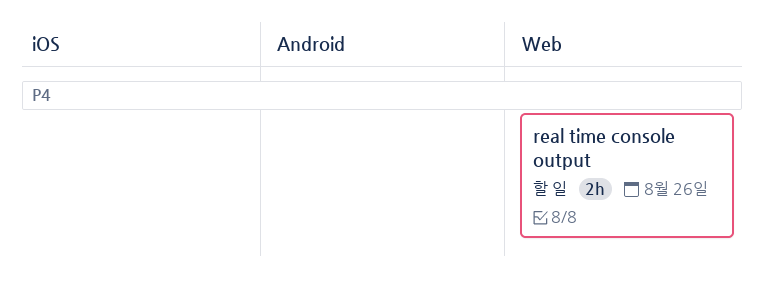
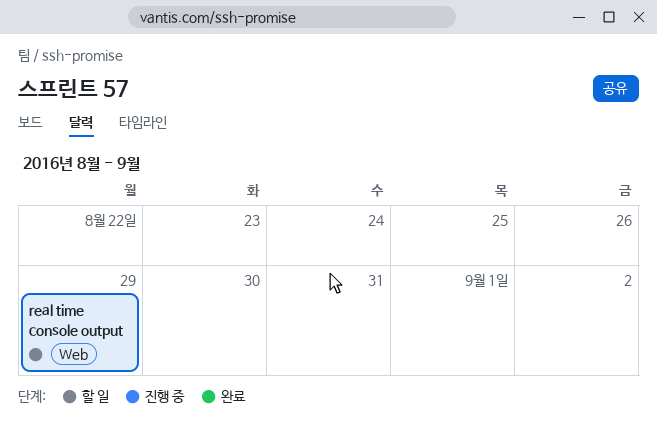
real time console output, due: Aug 26 -> Aug 29

